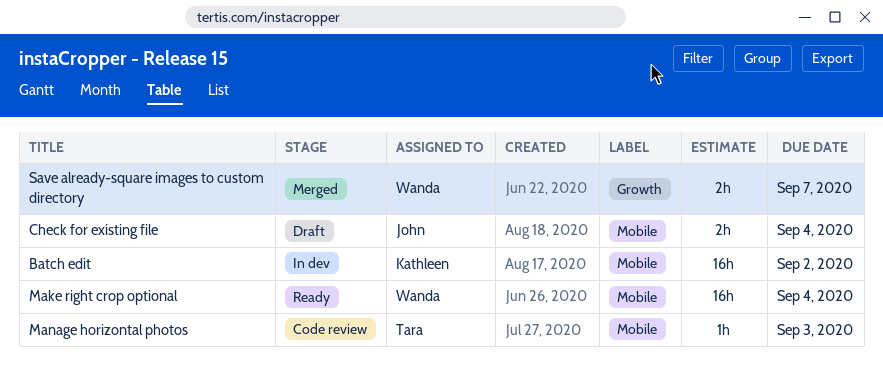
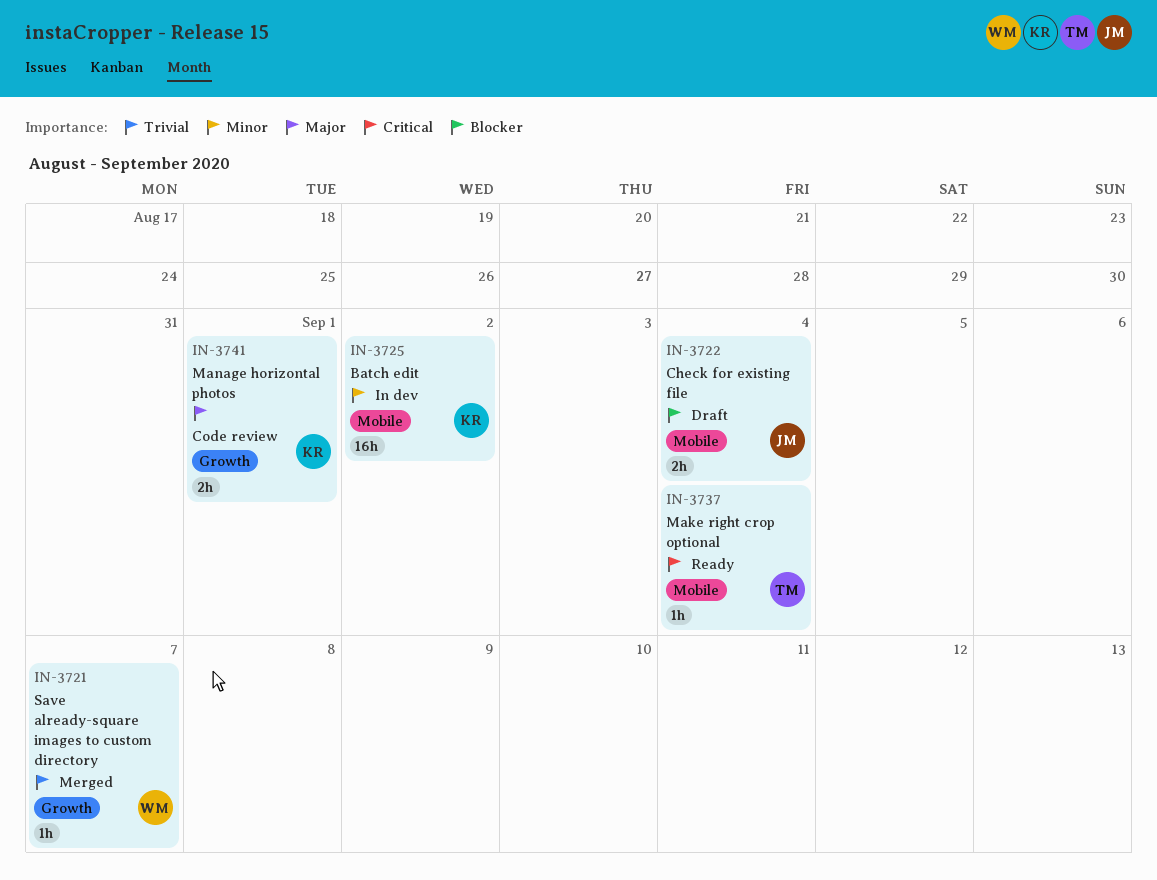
Make right crop optional, owner: Wanda -> Tara
Make right crop optional, estimate: 16h -> 1h
Manage horizontal photos, owner: Tara -> Kathleen
Manage horizontal photos, label: Mobile -> Growth
Manage horizontal photos, estimate: 1h -> 2h
Manage horizontal photos, due: Sep 3 -> Sep 1
Save already-square images to custom directory, estimate: 2h -> 1h

